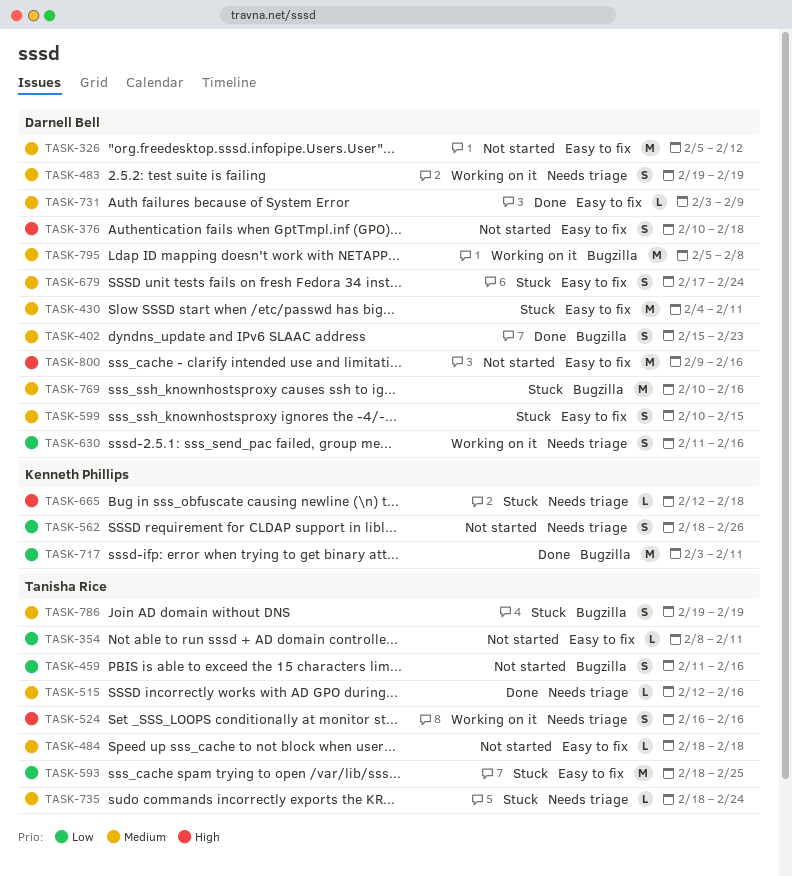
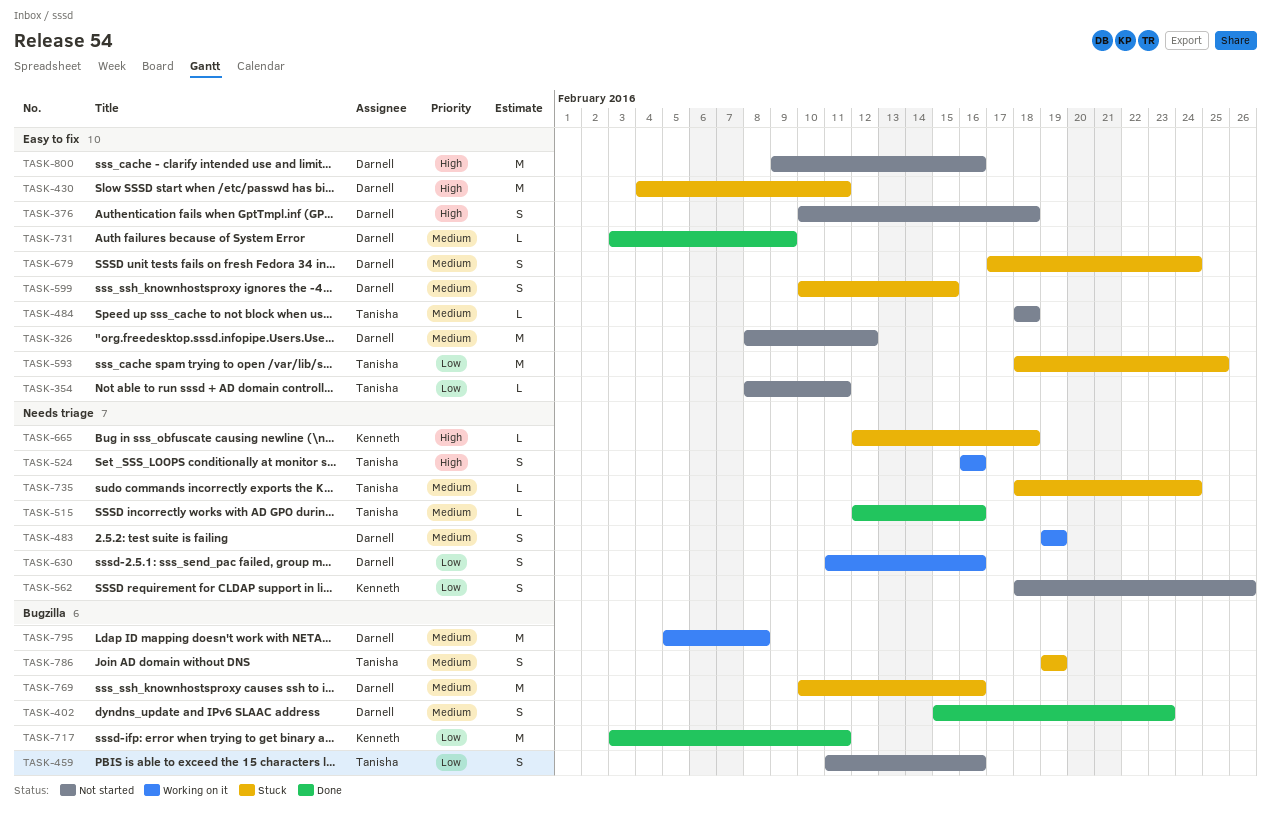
TASK-326, start: Feb 5 -> Feb 8
TASK-430, priority: Medium -> High

